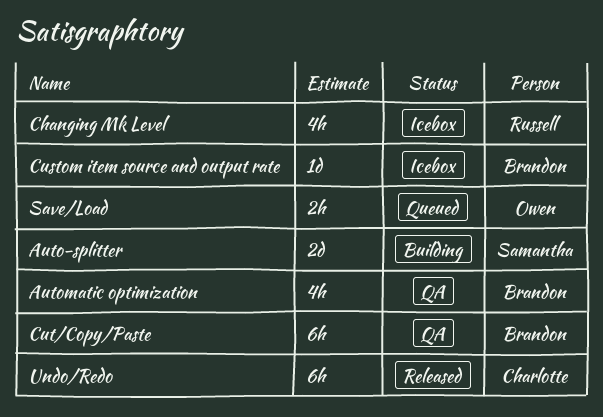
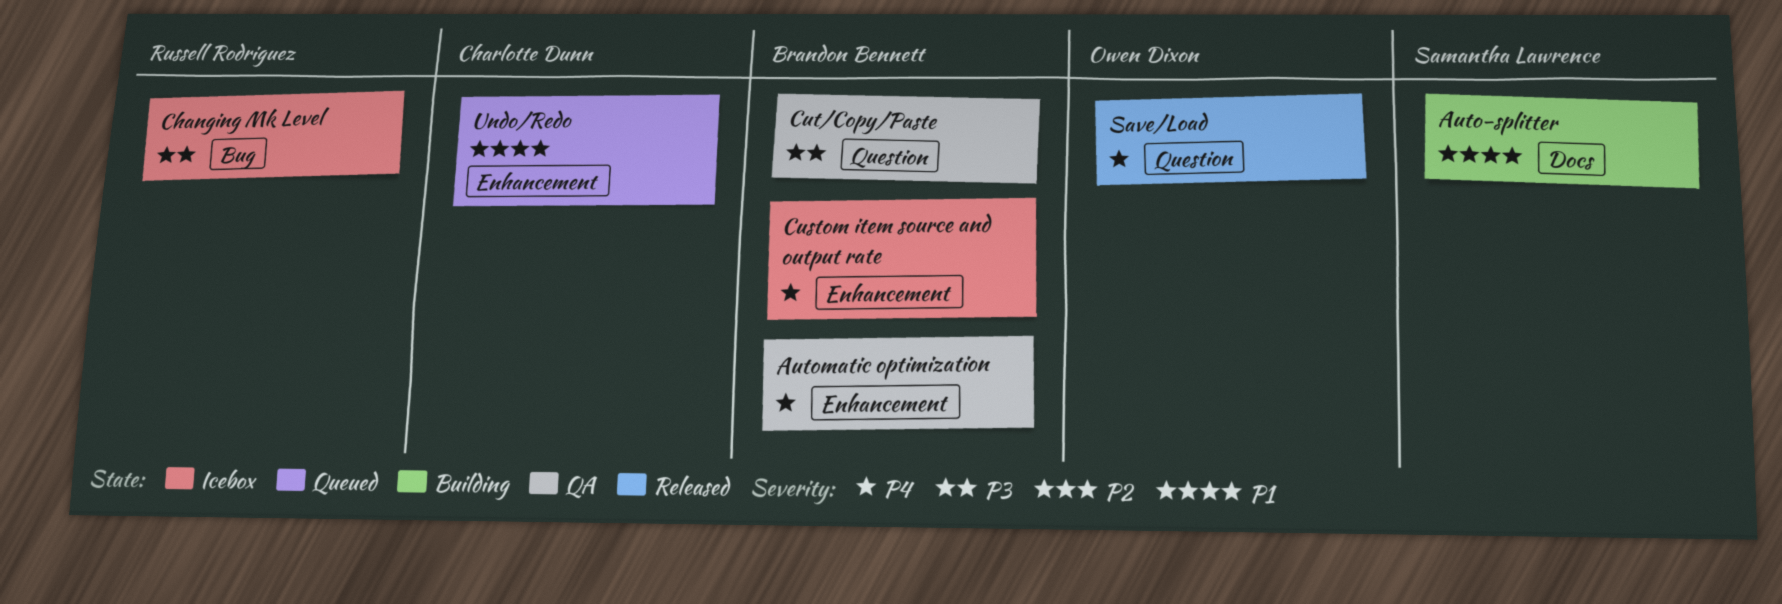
Save/Load, status: Queued -> Released
Undo/Redo, status: Released -> Queued

